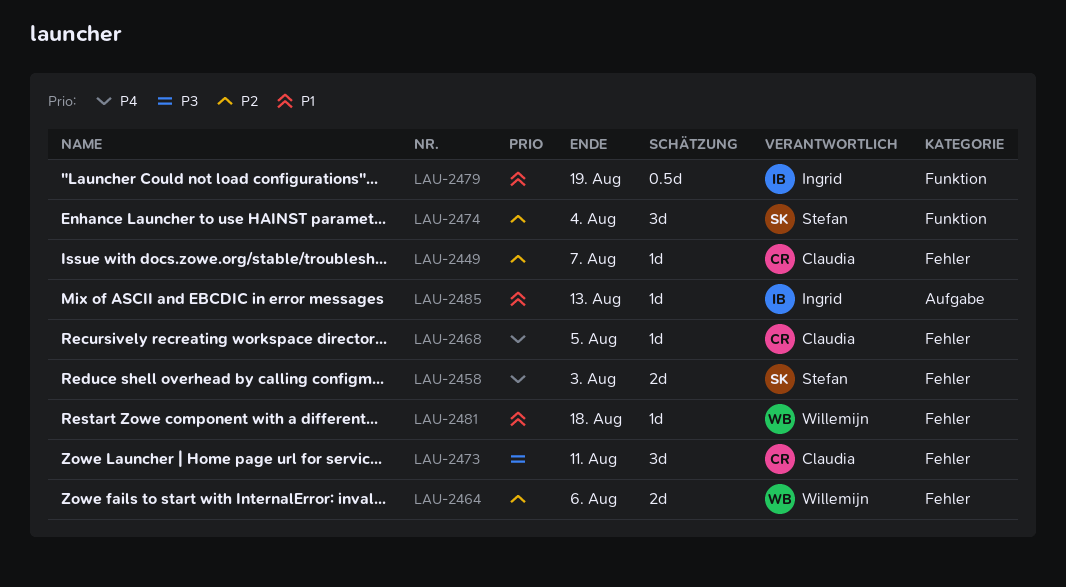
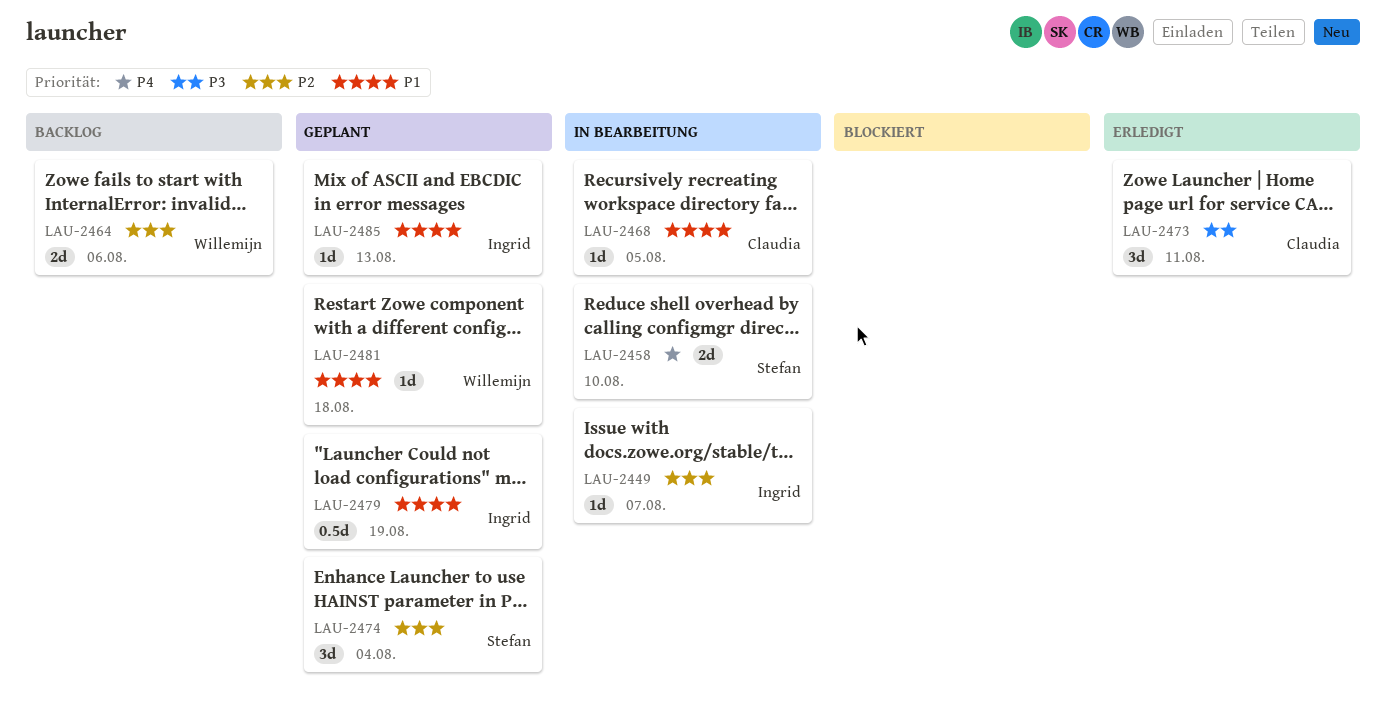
LAU-2449, owner: Claudia -> Ingrid
LAU-2458, due: Aug 3 -> Aug 10
LAU-2468, priority: P4 -> P1

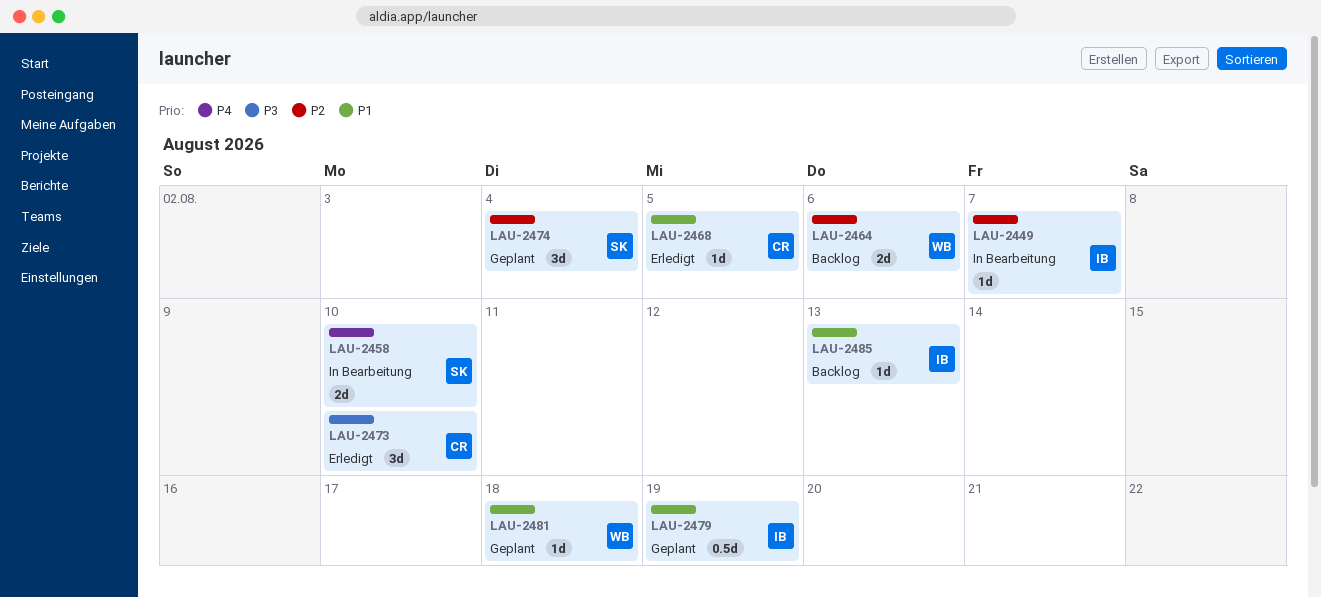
LAU-2468, status: In Bearbeitung -> Erledigt
LAU-2473, due: Aug 11 -> Aug 10
LAU-2485, status: Geplant -> Backlog

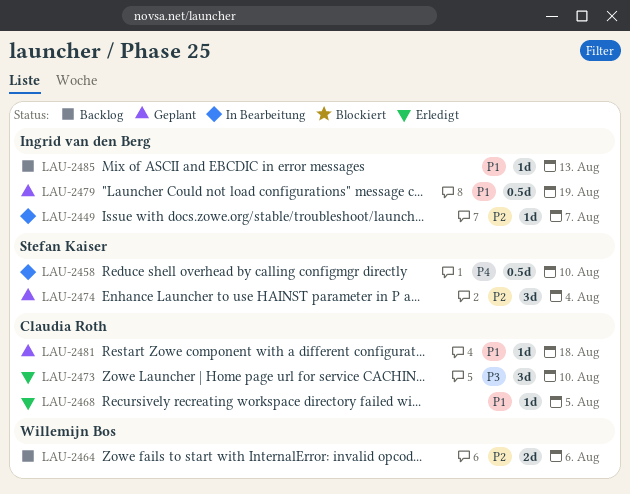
LAU-2458, estimate: 2d -> 0.5d
LAU-2481, owner: Willemijn Bos -> Claudia Roth

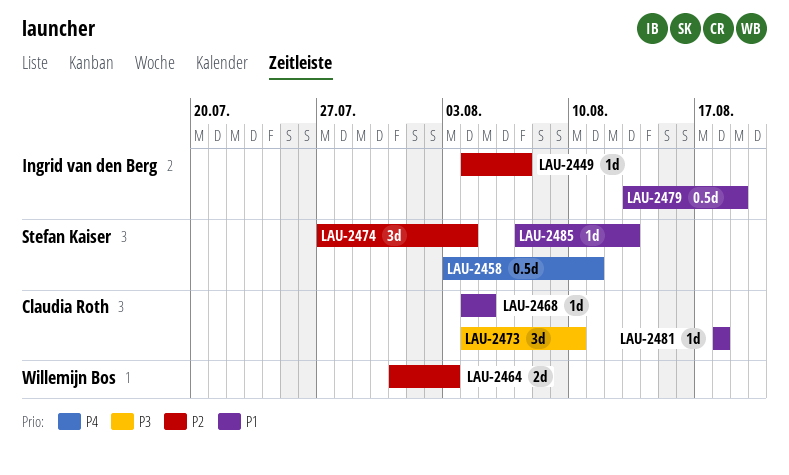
LAU-2458, due: Aug 10 -> Aug 11
LAU-2464, due: Aug 6 -> Aug 3
LAU-2485, owner: Ingrid van den Berg -> Stefan Kaiser

